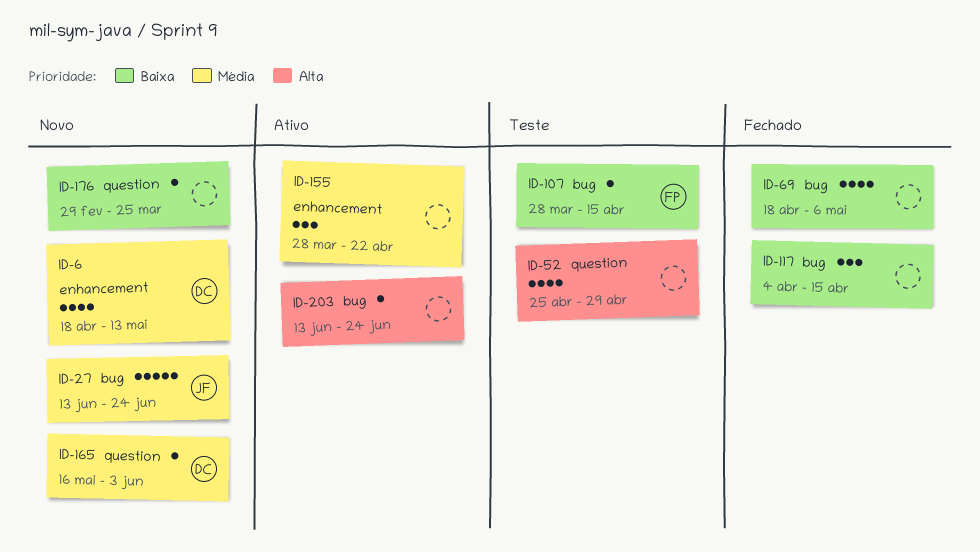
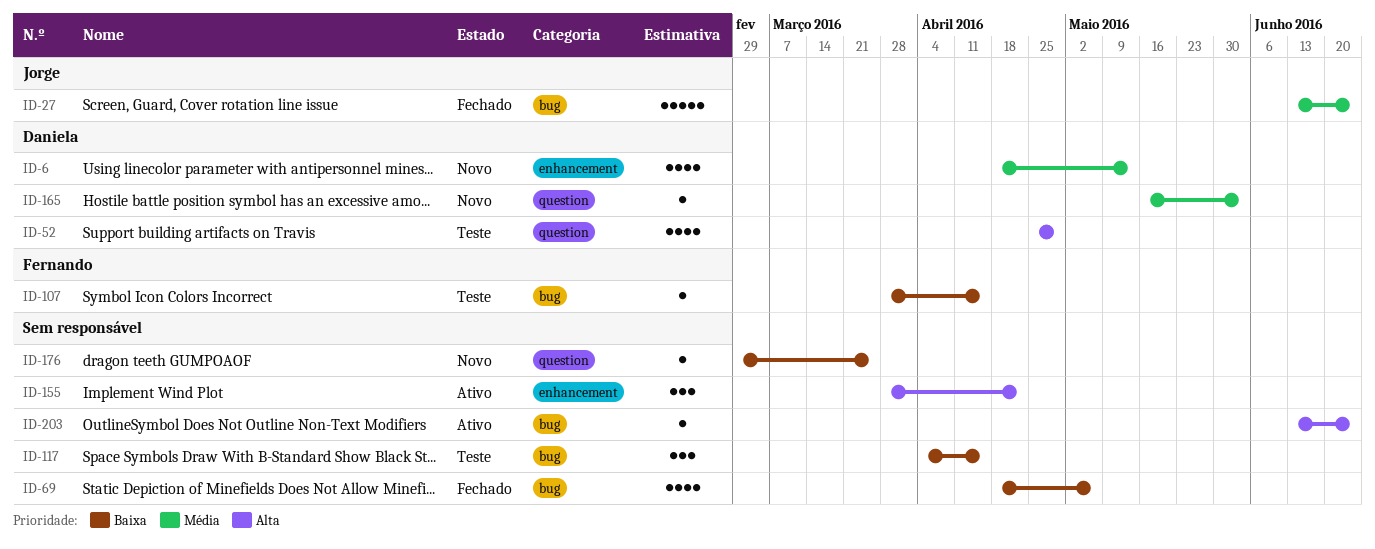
ID-27, status: Novo -> Fechado
ID-52, owner: none -> Daniela
ID-117, status: Fechado -> Teste
ID-155, priority: Média -> Alta

